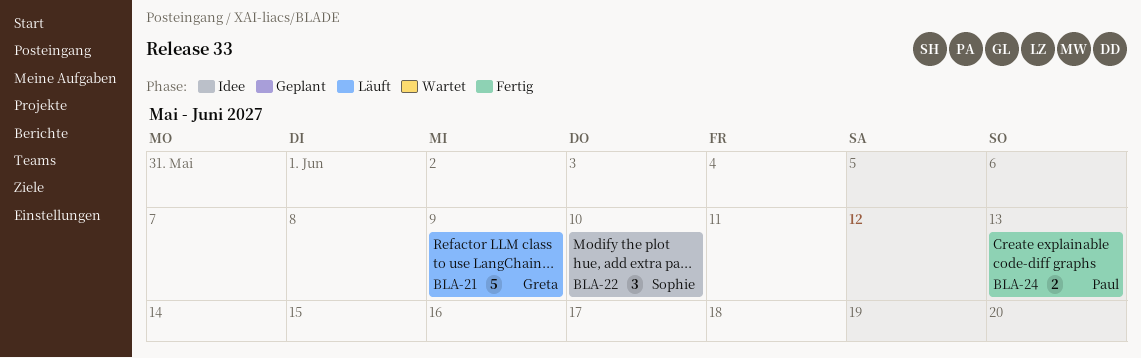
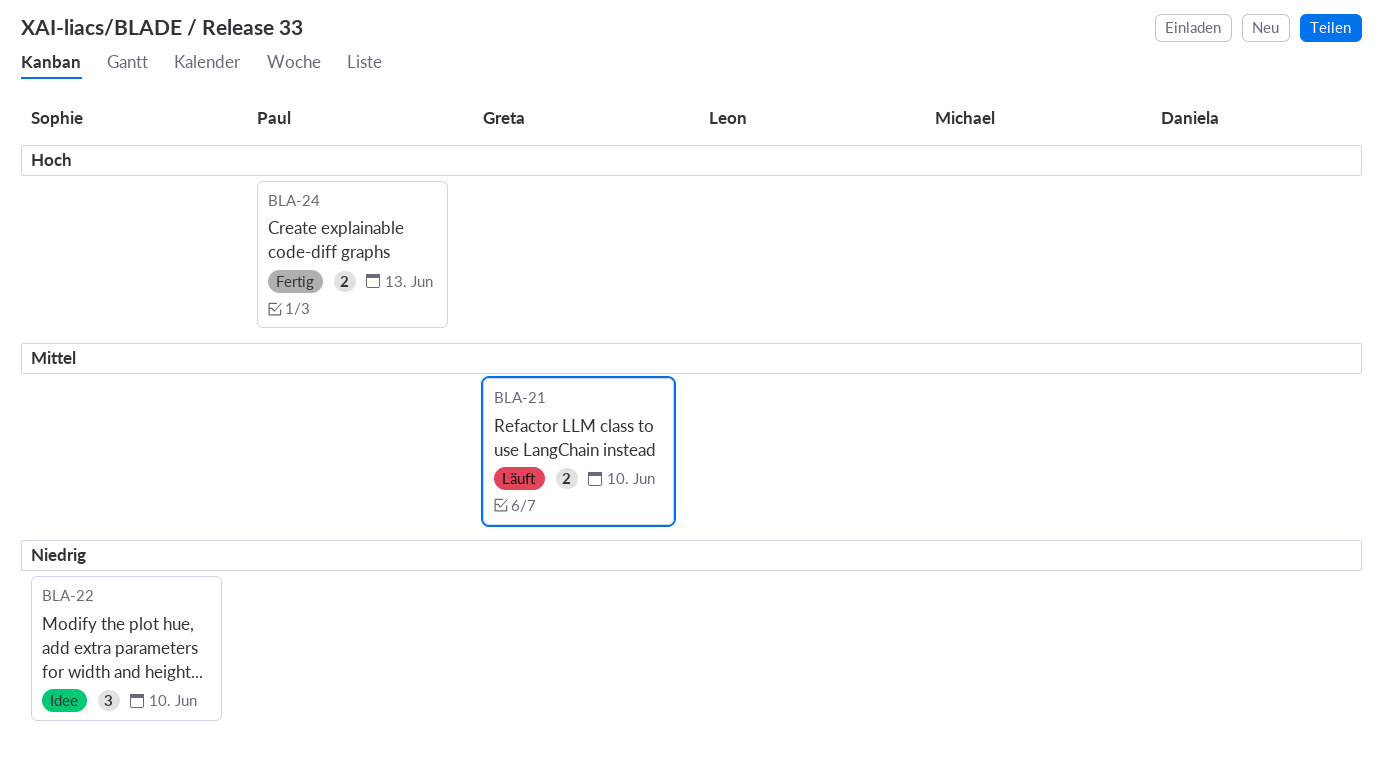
BLA-21, estimate: 5 -> 2
BLA-21, due: Jun 9 -> Jun 10

